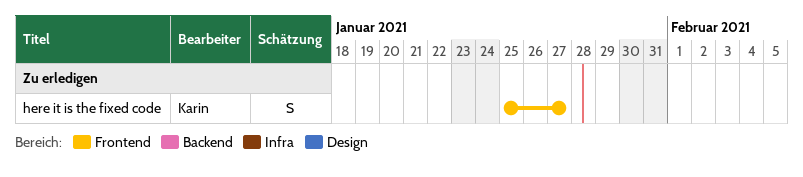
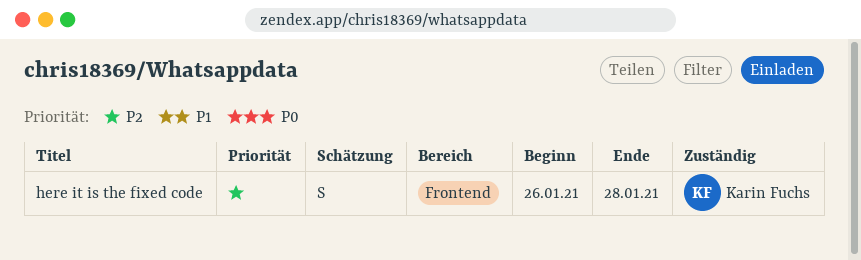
here it is the fixed code, start: Jan 25 -> Jan 26
here it is the fixed code, due: Jan 27 -> Jan 28

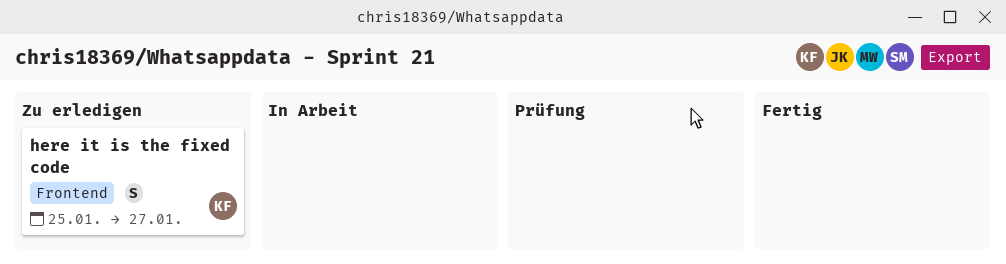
here it is the fixed code, start: Jan 26 -> Jan 25
here it is the fixed code, due: Jan 28 -> Jan 27

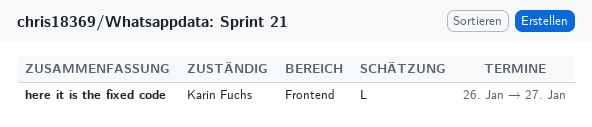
here it is the fixed code, estimate: S -> L
here it is the fixed code, start: Jan 25 -> Jan 26

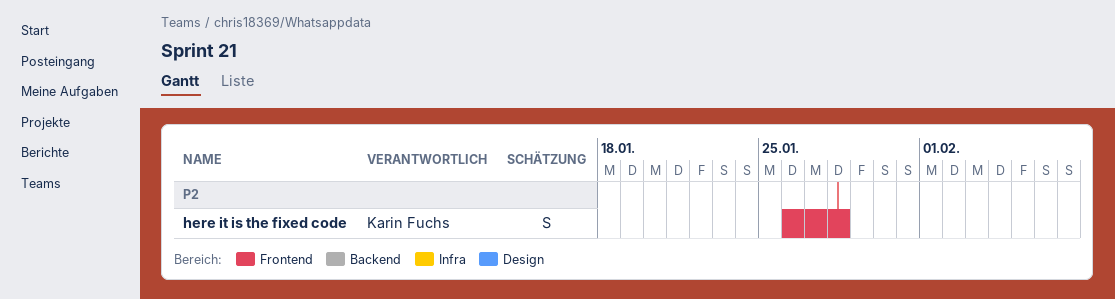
here it is the fixed code, estimate: L -> S
here it is the fixed code, due: Jan 27 -> Jan 28

